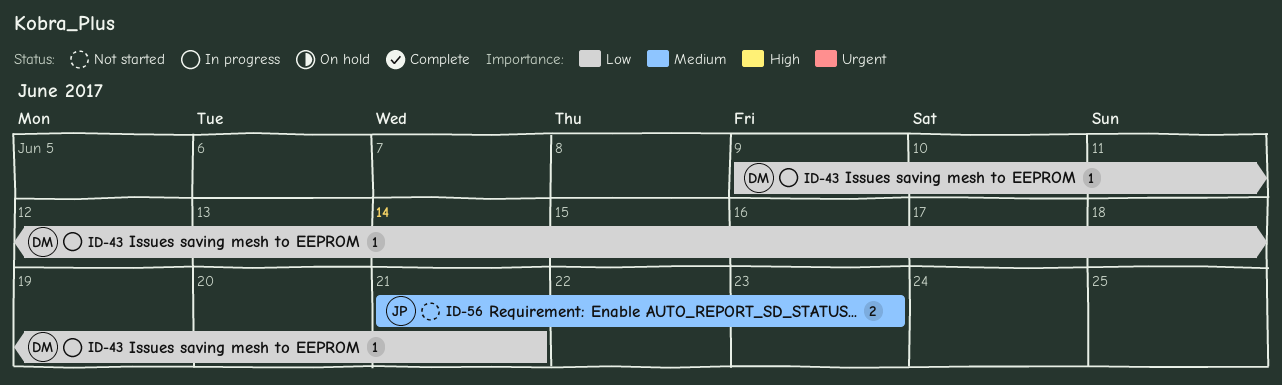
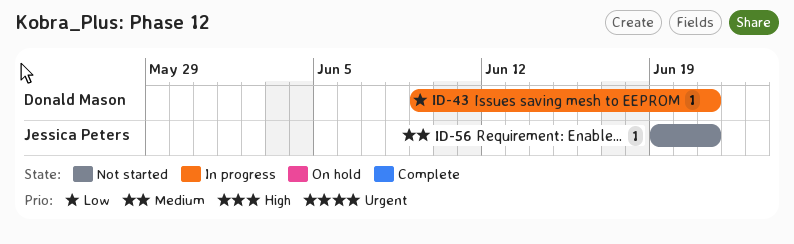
ID-56, estimate: 2 -> 1
ID-56, start: Jun 21 -> Jun 19
ID-56, due: Jun 23 -> Jun 21

